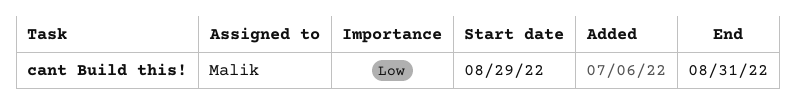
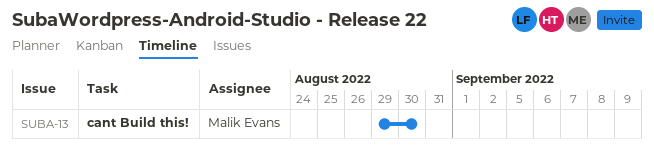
cant Build this!, due: Aug 31 -> Aug 30

